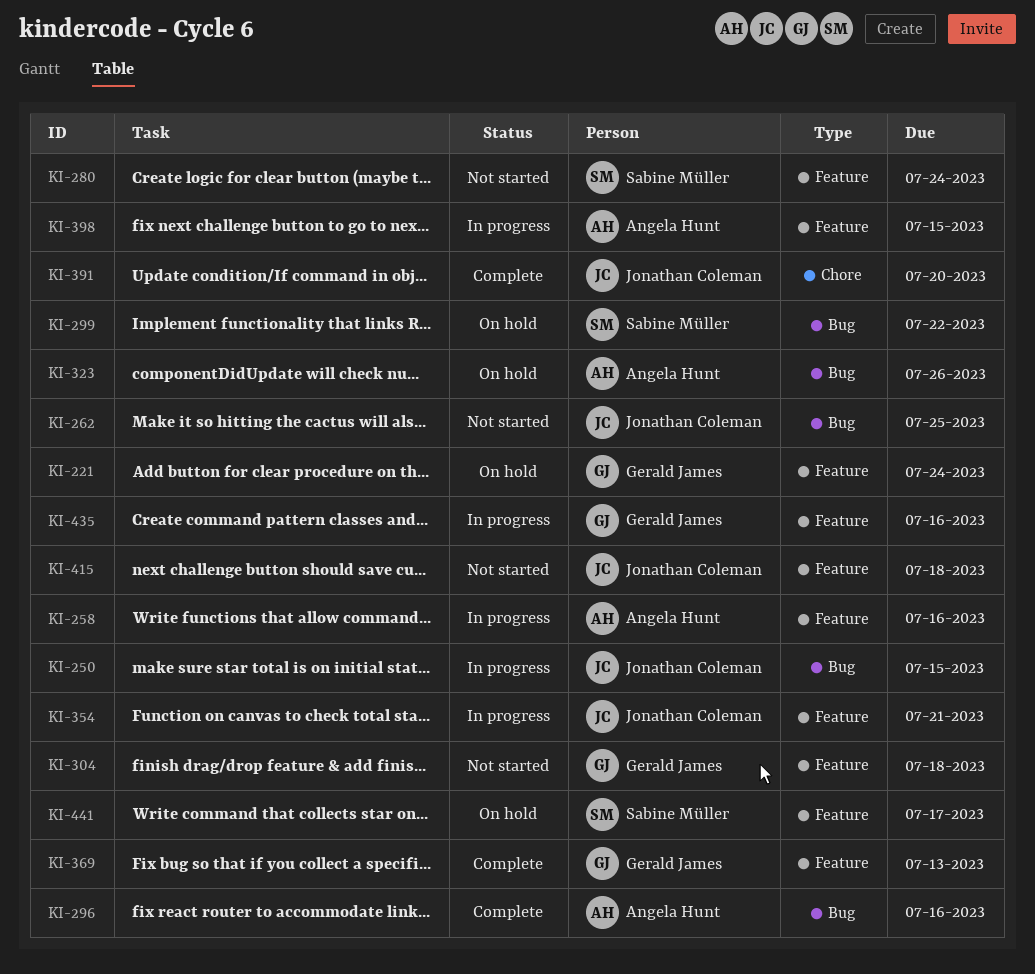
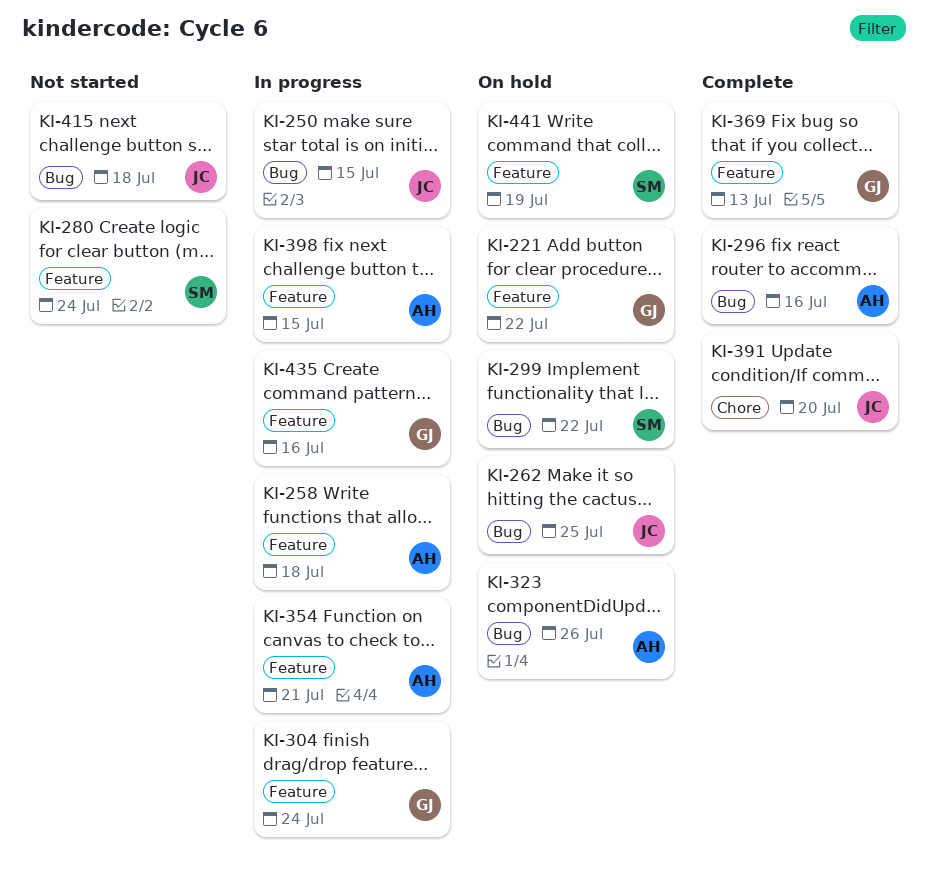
KI-221, due: Jul 24 -> Jul 22
KI-258, due: Jul 16 -> Jul 18
KI-262, status: Not started -> On hold
KI-304, status: Not started -> In progress
KI-304, due: Jul 18 -> Jul 24
KI-354, owner: Jonathan Coleman -> Angela Hunt
KI-415, label: Feature -> Bug
KI-441, due: Jul 17 -> Jul 19

